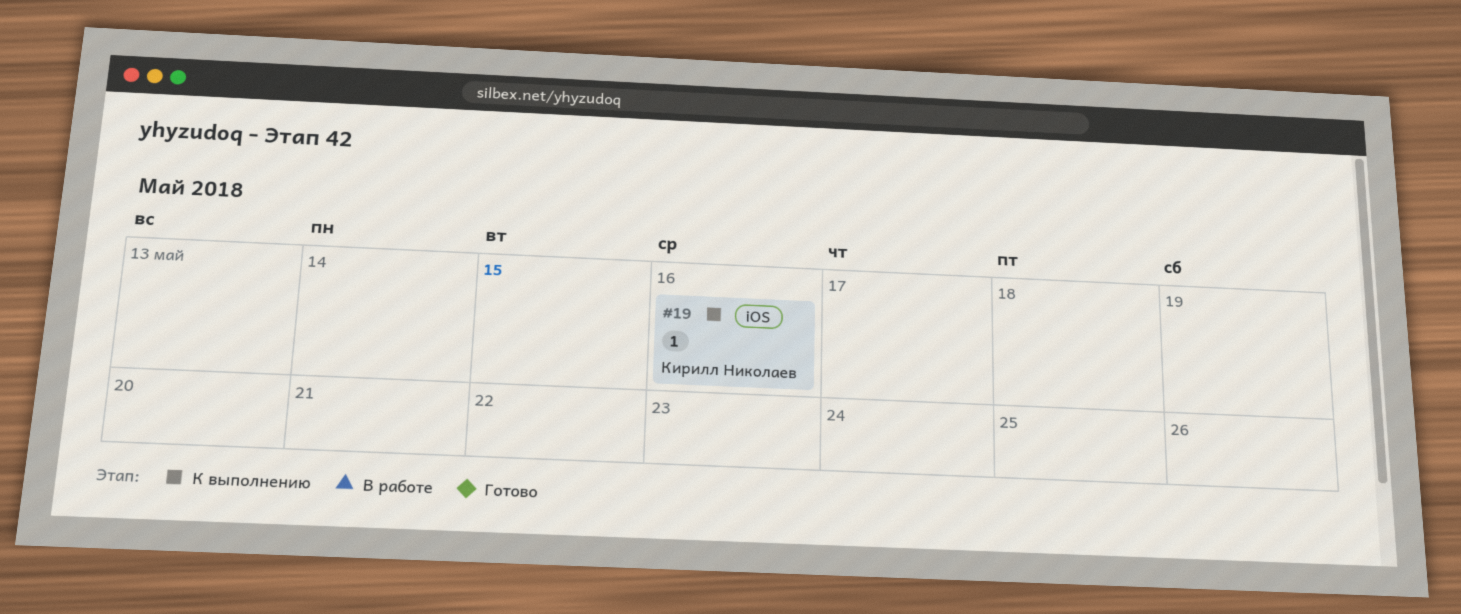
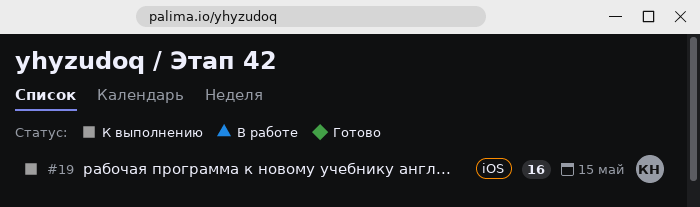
#19, estimate: 1 -> 16
#19, due: May 16 -> May 15

